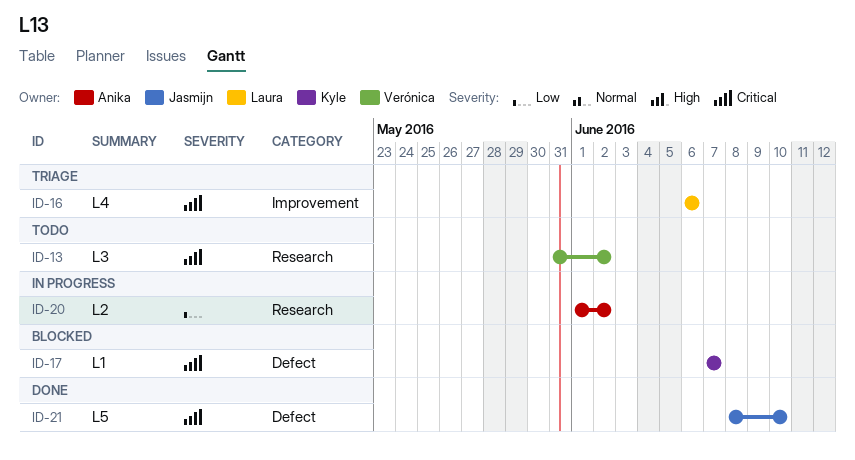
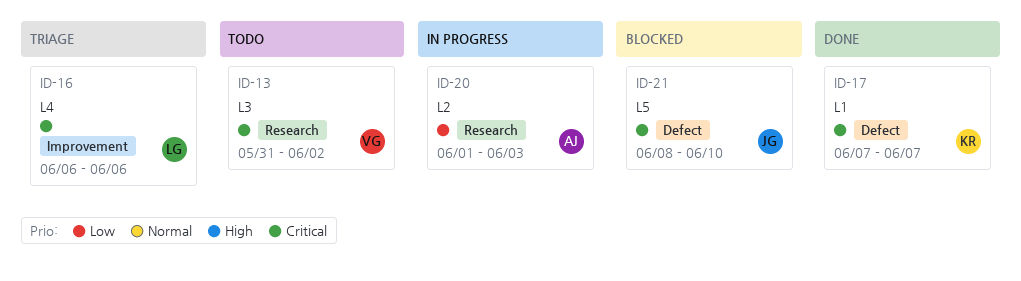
ID-17, status: Blocked -> Done
ID-20, due: Jun 2 -> Jun 3
ID-21, status: Done -> Blocked

